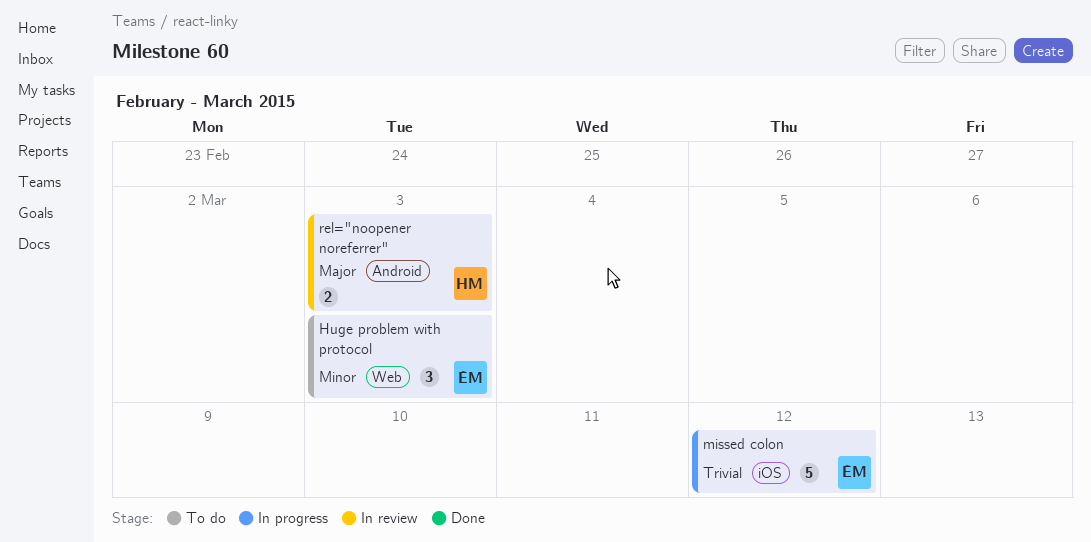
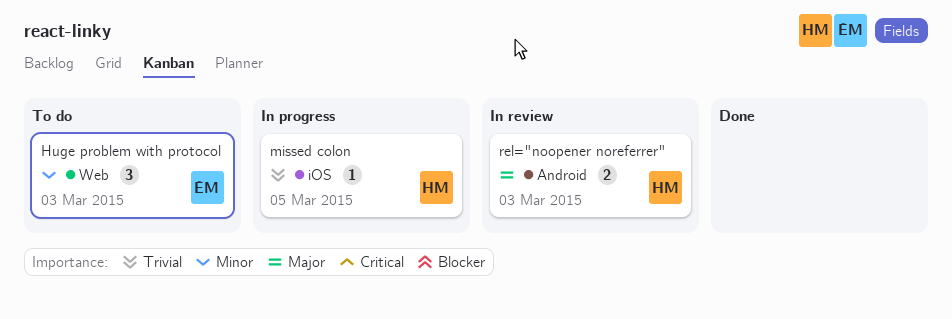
missed colon, owner: ÉM -> HM
missed colon, estimate: 5 -> 1
missed colon, due: Mar 12 -> Mar 5

